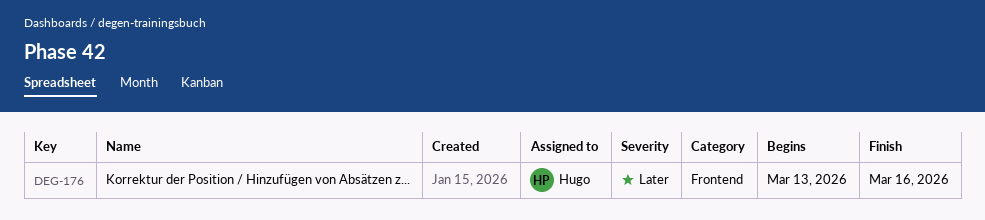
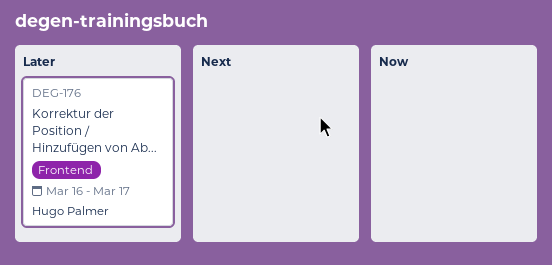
DEG-176, start: Mar 13 -> Mar 16
DEG-176, due: Mar 16 -> Mar 17

